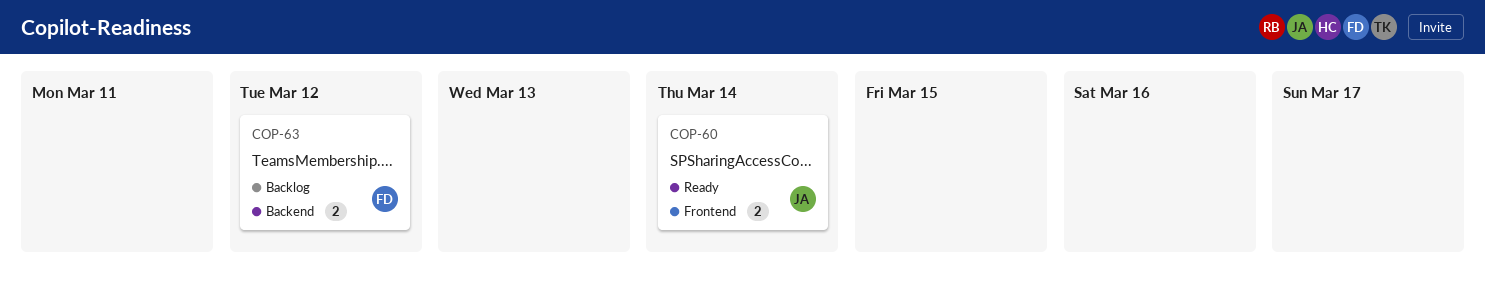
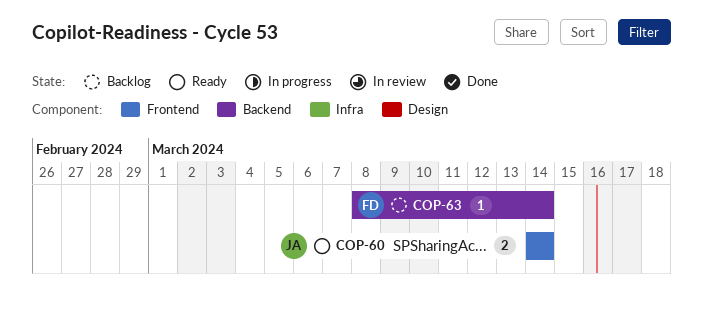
COP-63, estimate: 2 -> 1
COP-63, due: Mar 12 -> Mar 14

